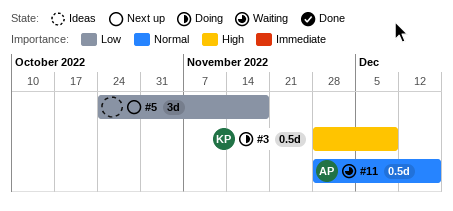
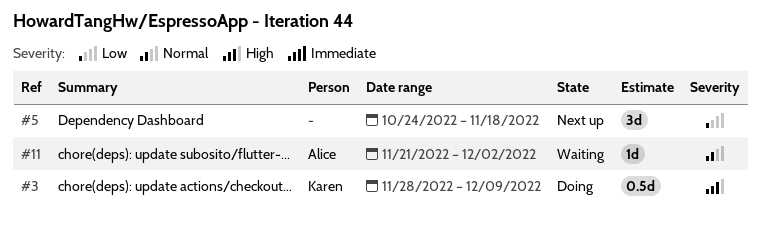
#11, estimate: 0.5d -> 1d
#11, start: Nov 28 -> Nov 21
#11, due: Dec 16 -> Dec 2

